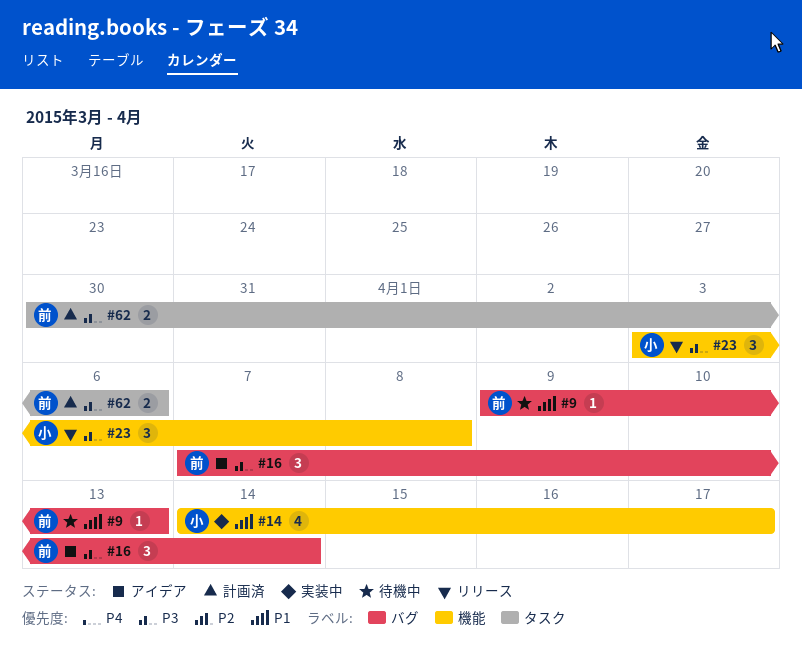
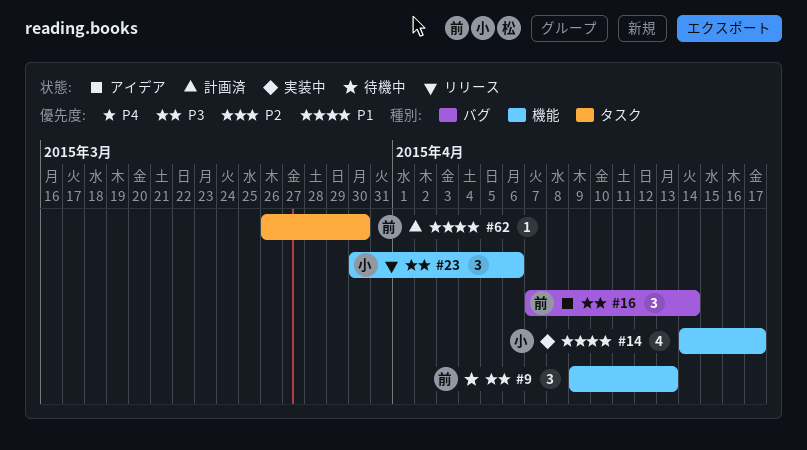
#9, priority: P1 -> P3
#9, label: バグ -> 機能
#9, estimate: 1 -> 3
#23, start: Apr 3 -> Mar 30
#23, due: Apr 8 -> Apr 6
#62, priority: P3 -> P1
#62, estimate: 2 -> 1
#62, start: Mar 30 -> Mar 26
#62, due: Apr 6 -> Mar 30

